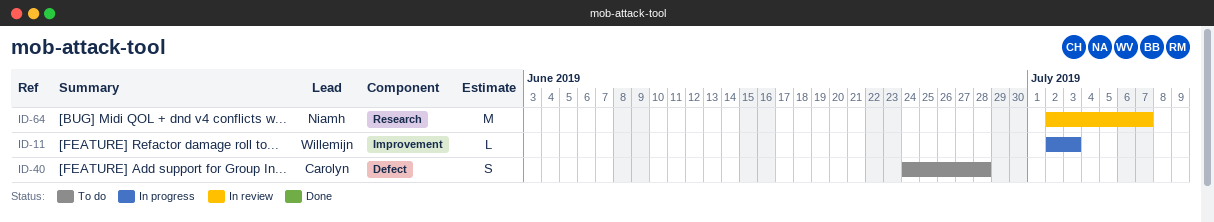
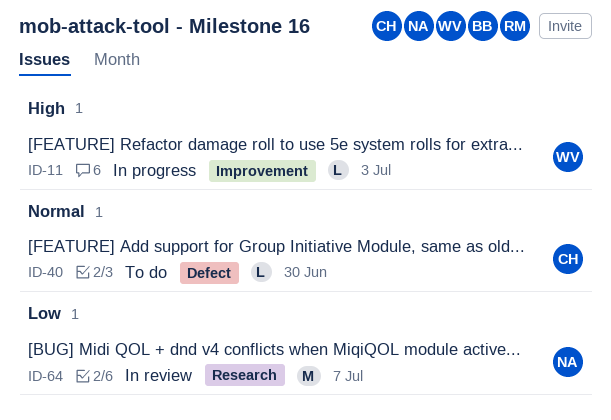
ID-40, estimate: S -> L
ID-40, due: Jun 28 -> Jun 30

